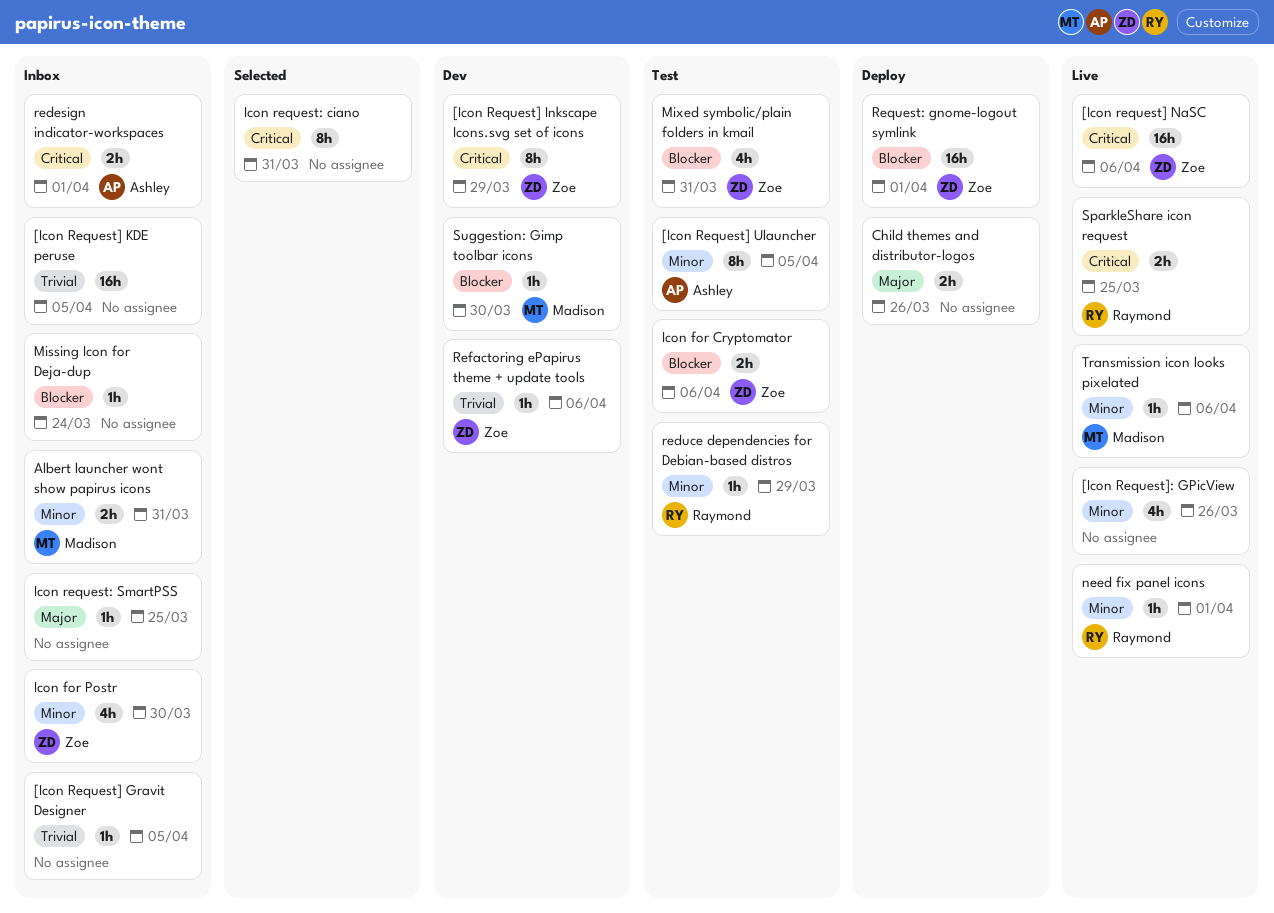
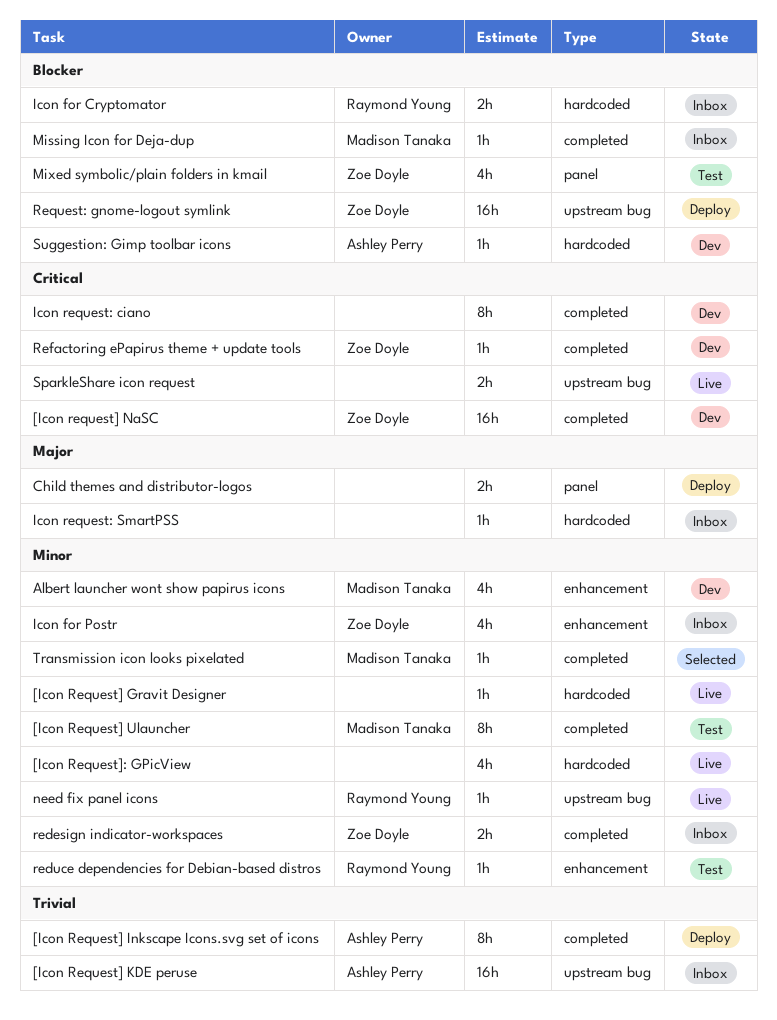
[Icon Request] Gravit Designer, status: Inbox -> Live
[Icon Request] Gravit Designer, priority: Trivial -> Minor
[Icon Request] Inkscape Icons.svg set of icons, status: Dev -> Deploy
[Icon Request] Inkscape Icons.svg set of icons, owner: Zoe Doyle -> Ashley Perry
[Icon Request] Inkscape Icons.svg set of icons, priority: Critical -> Trivial
[Icon Request] KDE peruse, owner: none -> Ashley Perry
[Icon request] NaSC, status: Live -> Dev
[Icon Request] Ulauncher, owner: Ashley Perry -> Madison Tanaka
Albert launcher wont show papirus icons, status: Inbox -> Dev
Albert launcher wont show papirus icons, estimate: 2h -> 4h
Icon for Cryptomator, status: Test -> Inbox
Icon for Cryptomator, owner: Zoe Doyle -> Raymond Young
Icon request: ciano, status: Selected -> Dev
Missing Icon for Deja-dup, owner: none -> Madison Tanaka
redesign indicator-workspaces, owner: Ashley Perry -> Zoe Doyle
redesign indicator-workspaces, priority: Critical -> Minor
Refactoring ePapirus theme + update tools, priority: Trivial -> Critical
SparkleShare icon request, owner: Raymond Young -> none
Suggestion: Gimp toolbar icons, owner: Madison Tanaka -> Ashley Perry
Transmission icon looks pixelated, status: Live -> Selected

